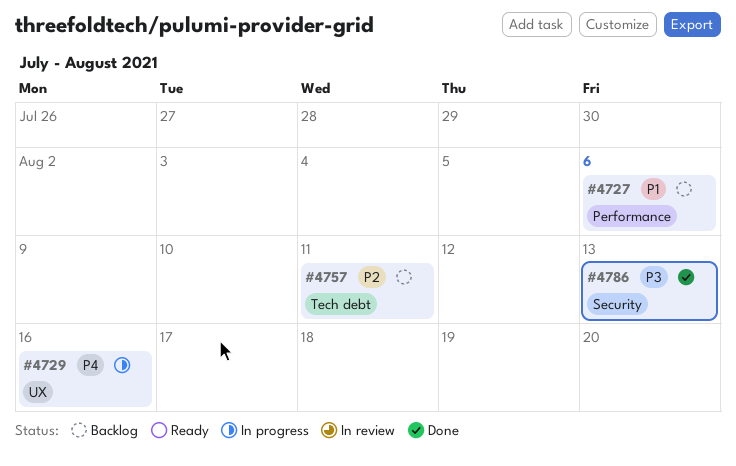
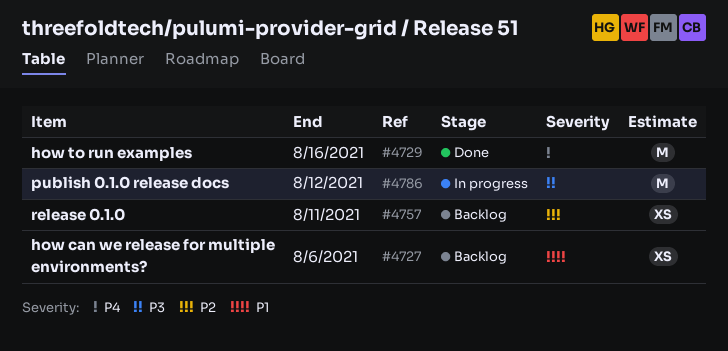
#4729, status: In progress -> Done
#4786, status: Done -> In progress
#4786, due: Aug 13 -> Aug 12

